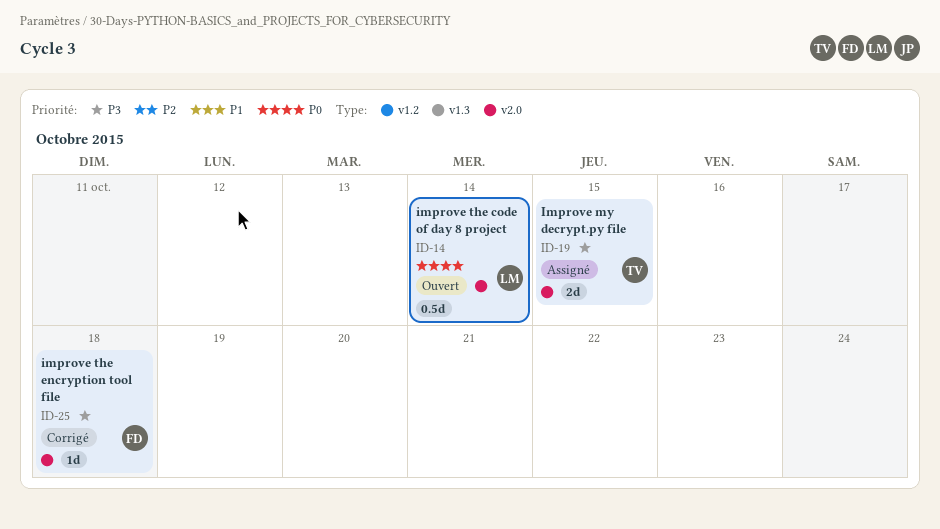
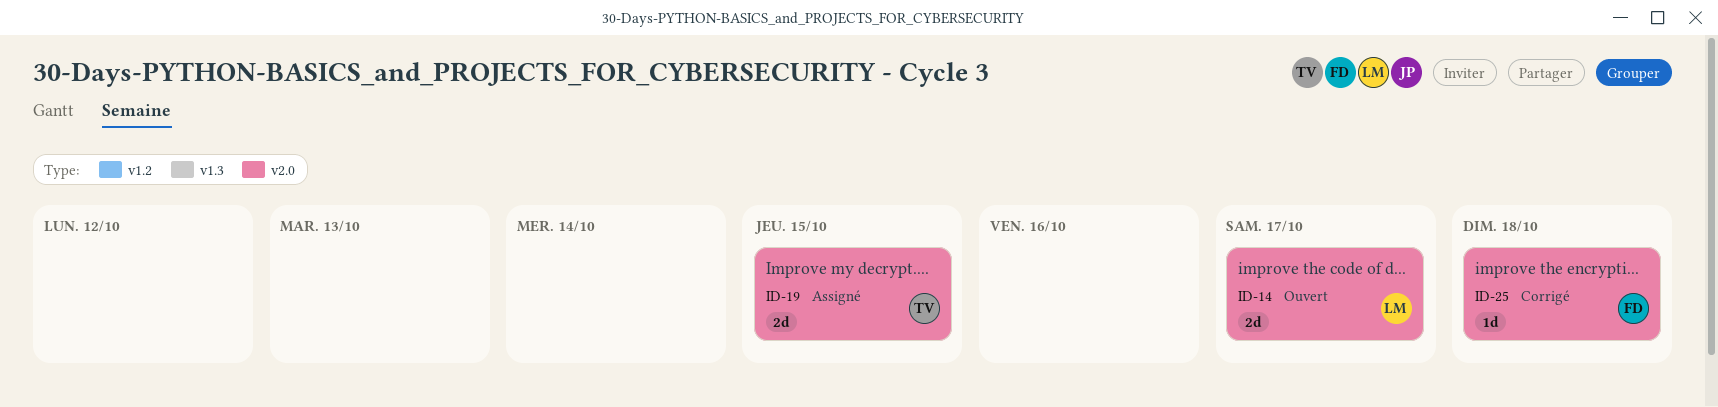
ID-14, estimate: 0.5d -> 2d
ID-14, due: Oct 14 -> Oct 17

